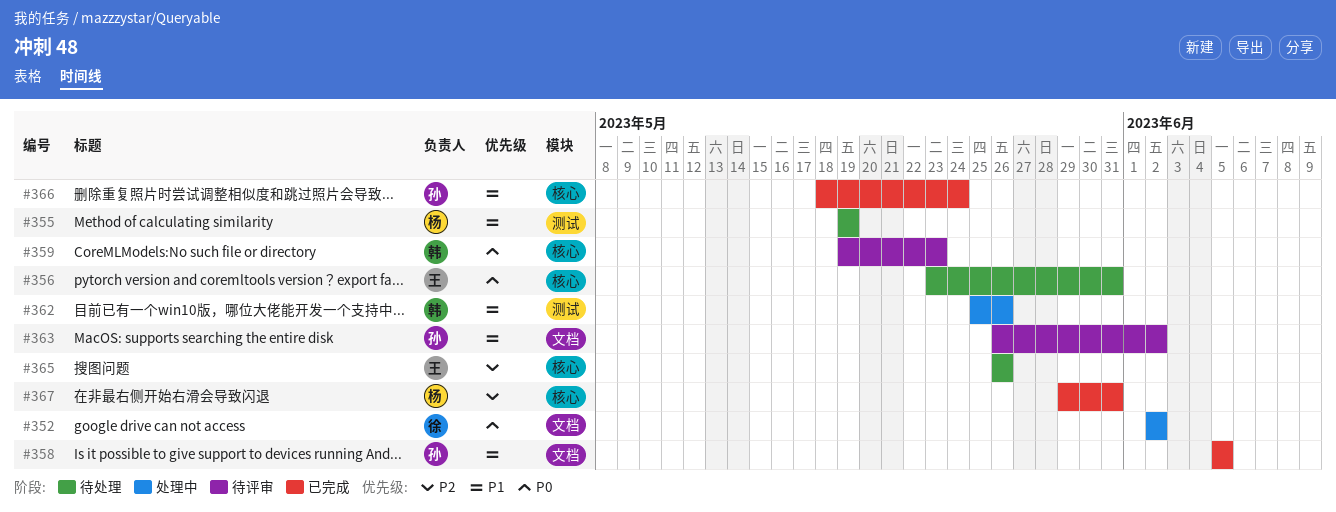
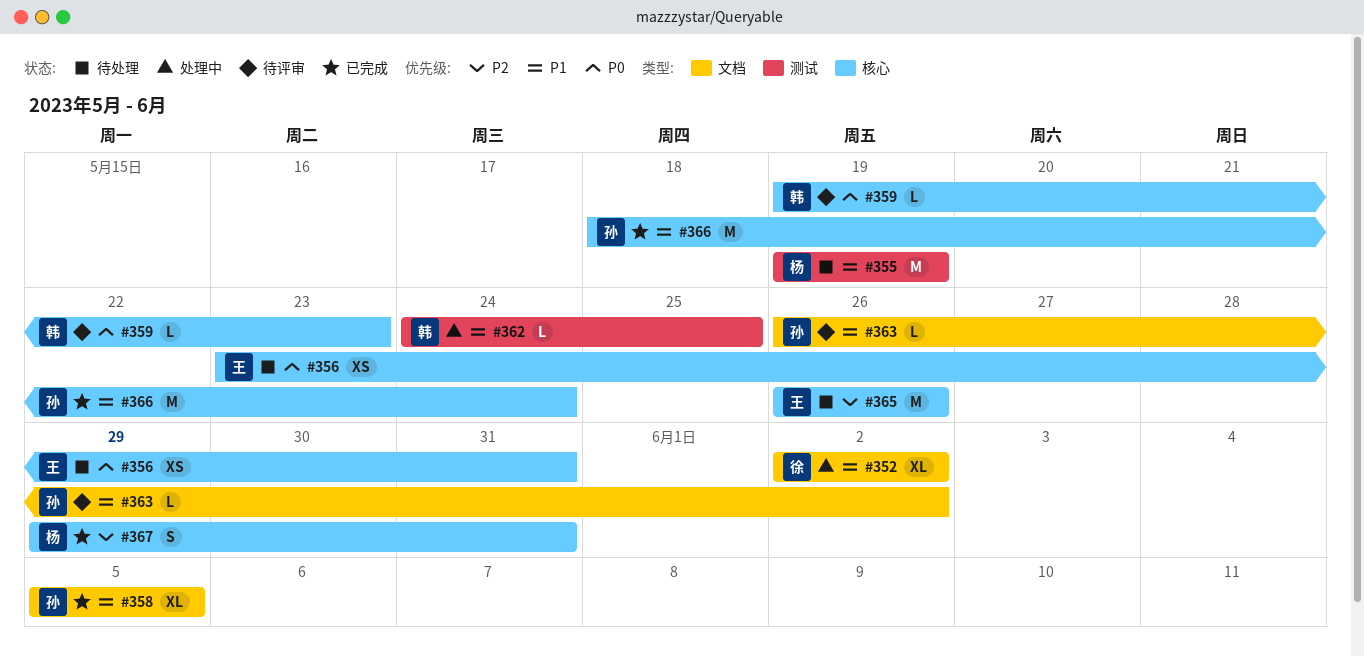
#352, priority: P0 -> P1
#362, start: May 25 -> May 24
#362, due: May 26 -> May 25

